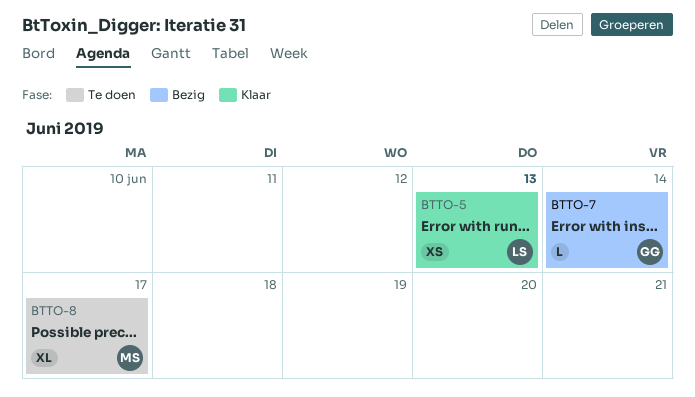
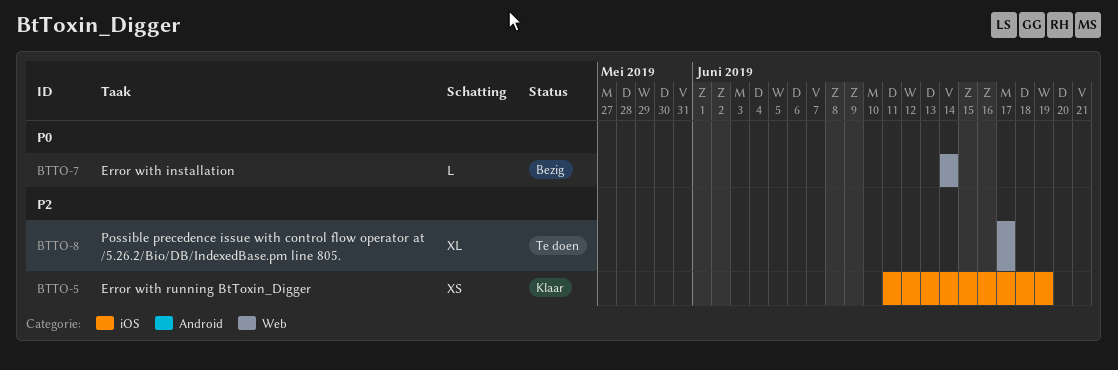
BTTO-5, due: Jun 13 -> Jun 19

